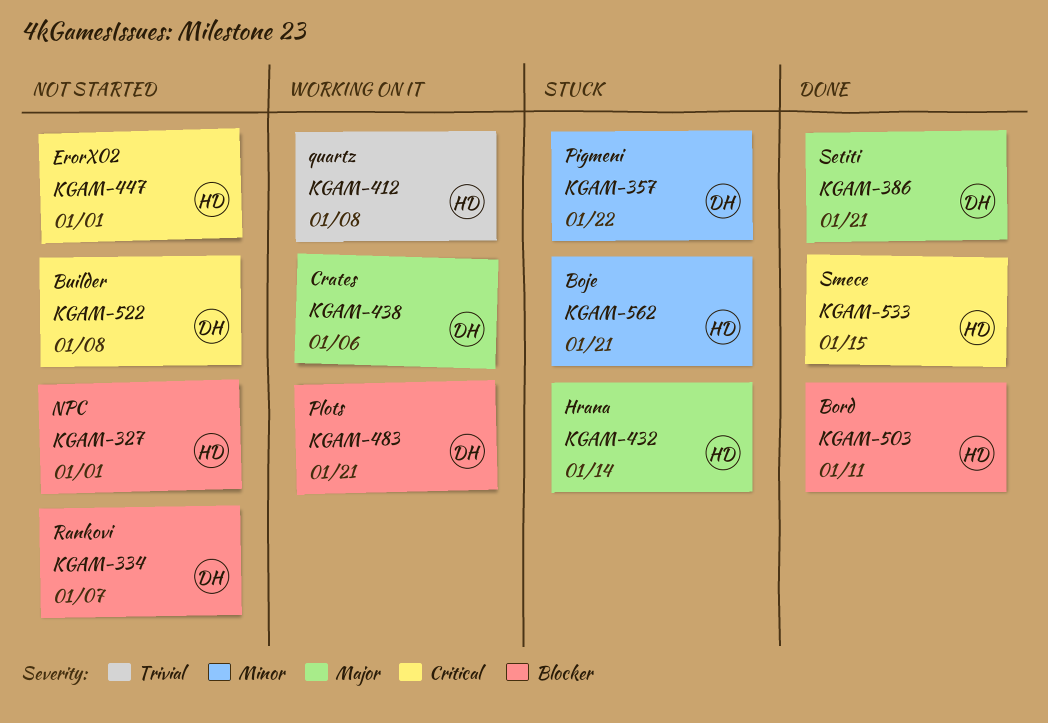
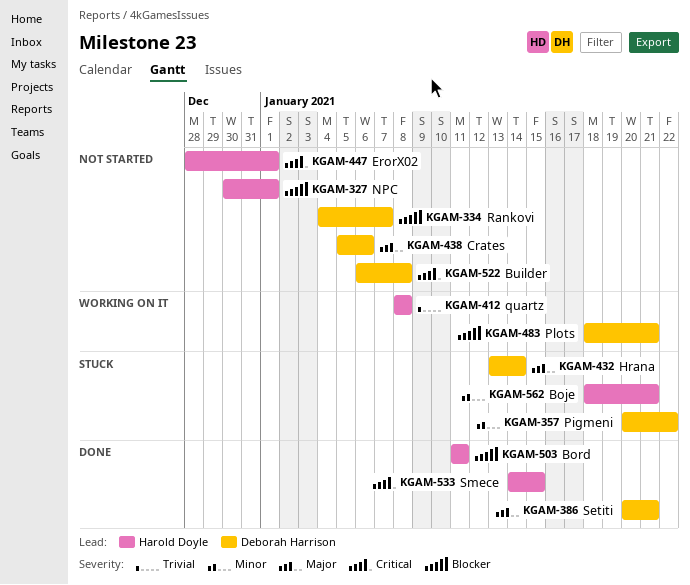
KGAM-432, owner: Harold Doyle -> Deborah Harrison
KGAM-438, status: Working on it -> Not started

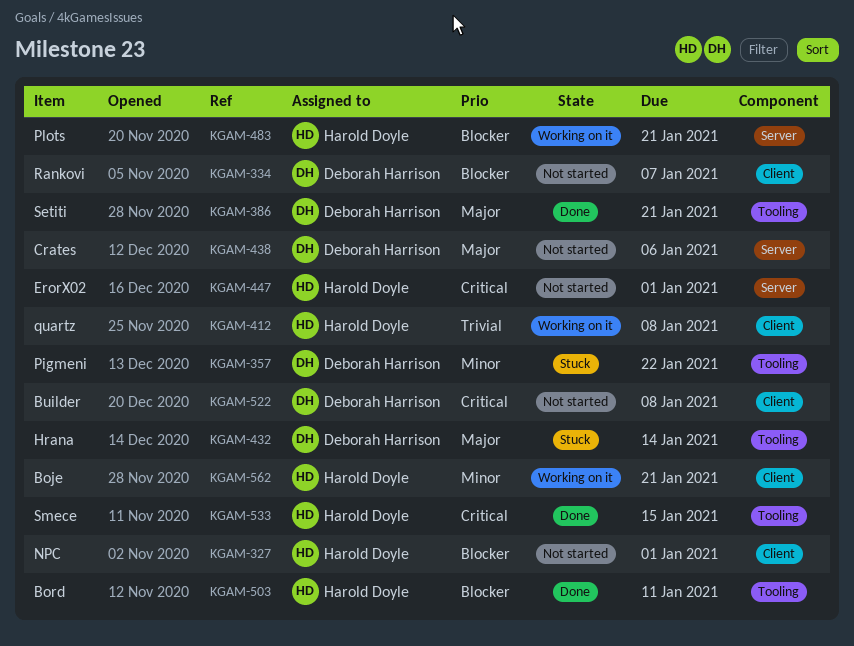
KGAM-483, owner: Deborah Harrison -> Harold Doyle
KGAM-562, status: Stuck -> Working on it

